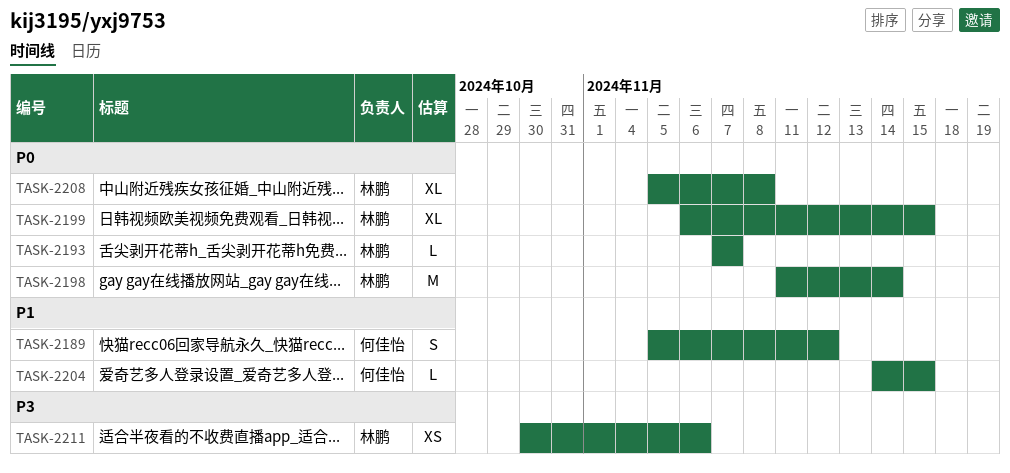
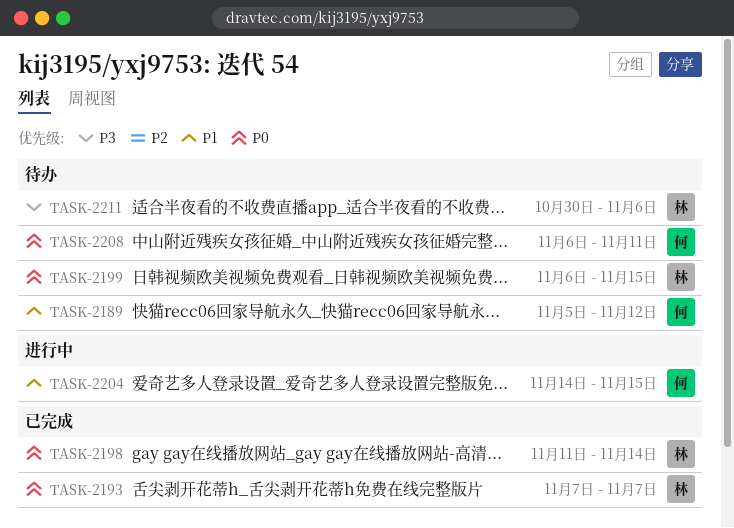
TASK-2208, owner: 林鹏 -> 何佳怡
TASK-2208, start: Nov 5 -> Nov 6
TASK-2208, due: Nov 8 -> Nov 11

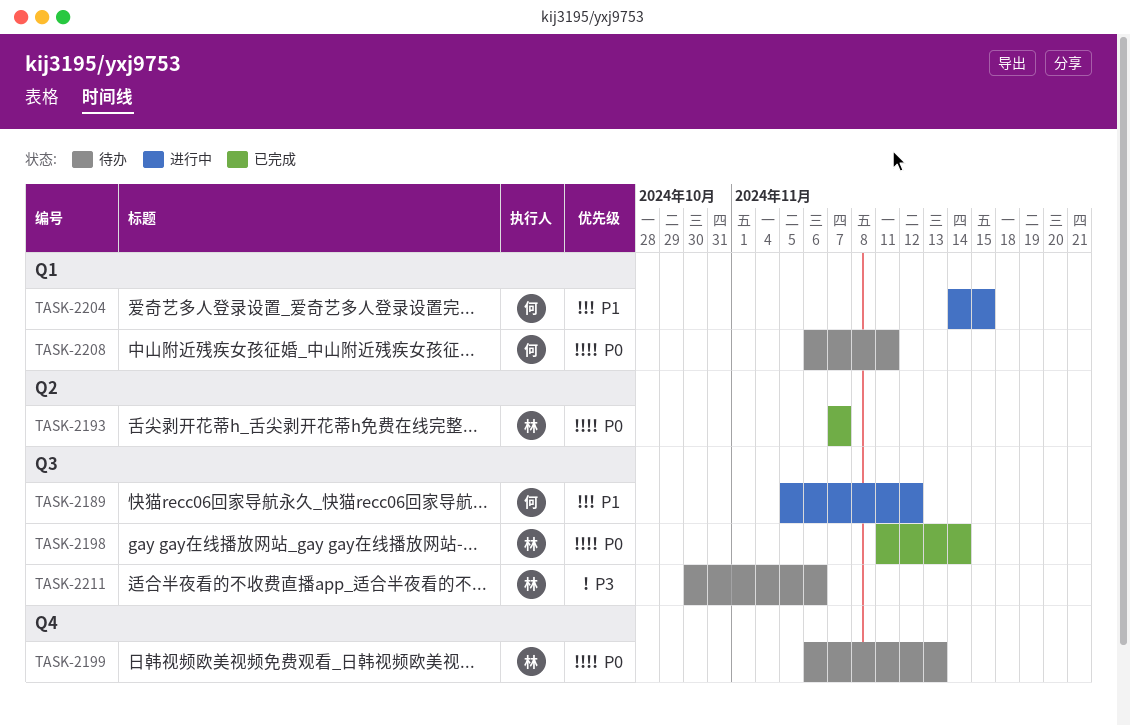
TASK-2189, status: 待办 -> 进行中
TASK-2199, due: Nov 15 -> Nov 13

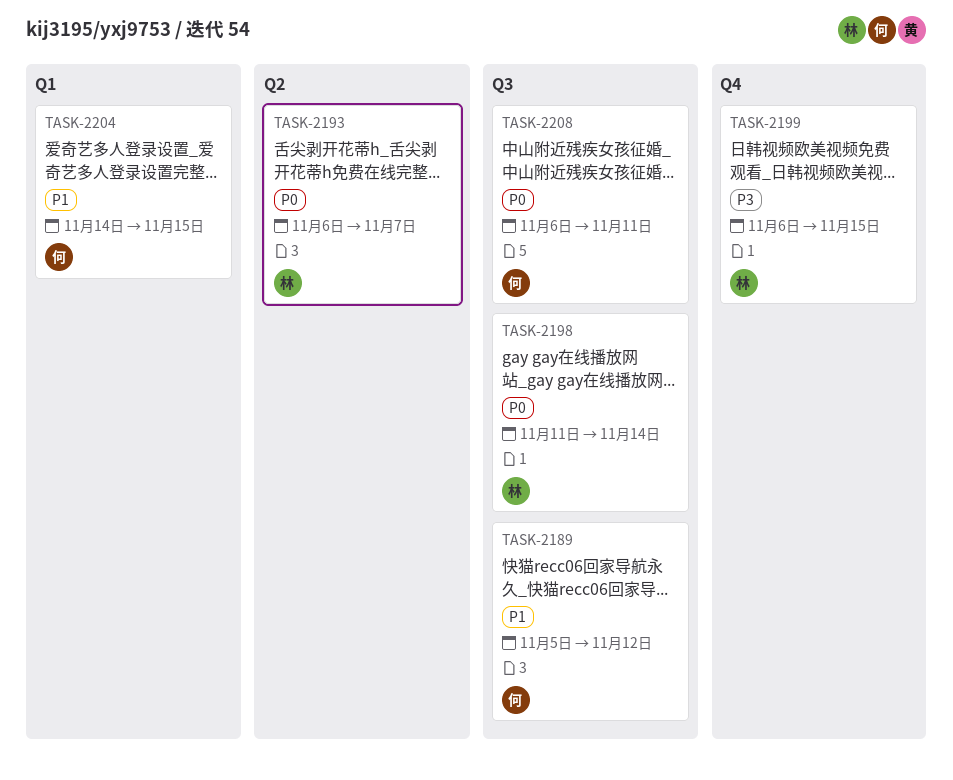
TASK-2193, start: Nov 7 -> Nov 6
TASK-2199, priority: P0 -> P3
TASK-2199, due: Nov 13 -> Nov 15
TASK-2208, label: Q1 -> Q3
TASK-2211: present -> none

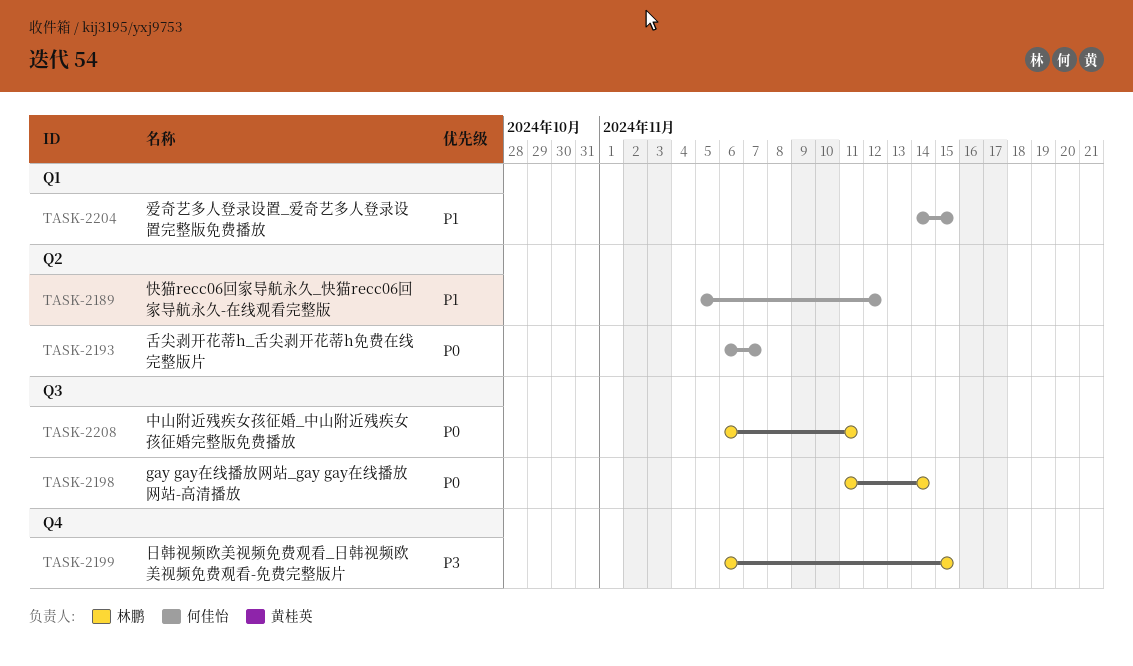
TASK-2189, label: Q3 -> Q2
TASK-2193, owner: 林鹏 -> 何佳怡
TASK-2208, owner: 何佳怡 -> 林鹏

